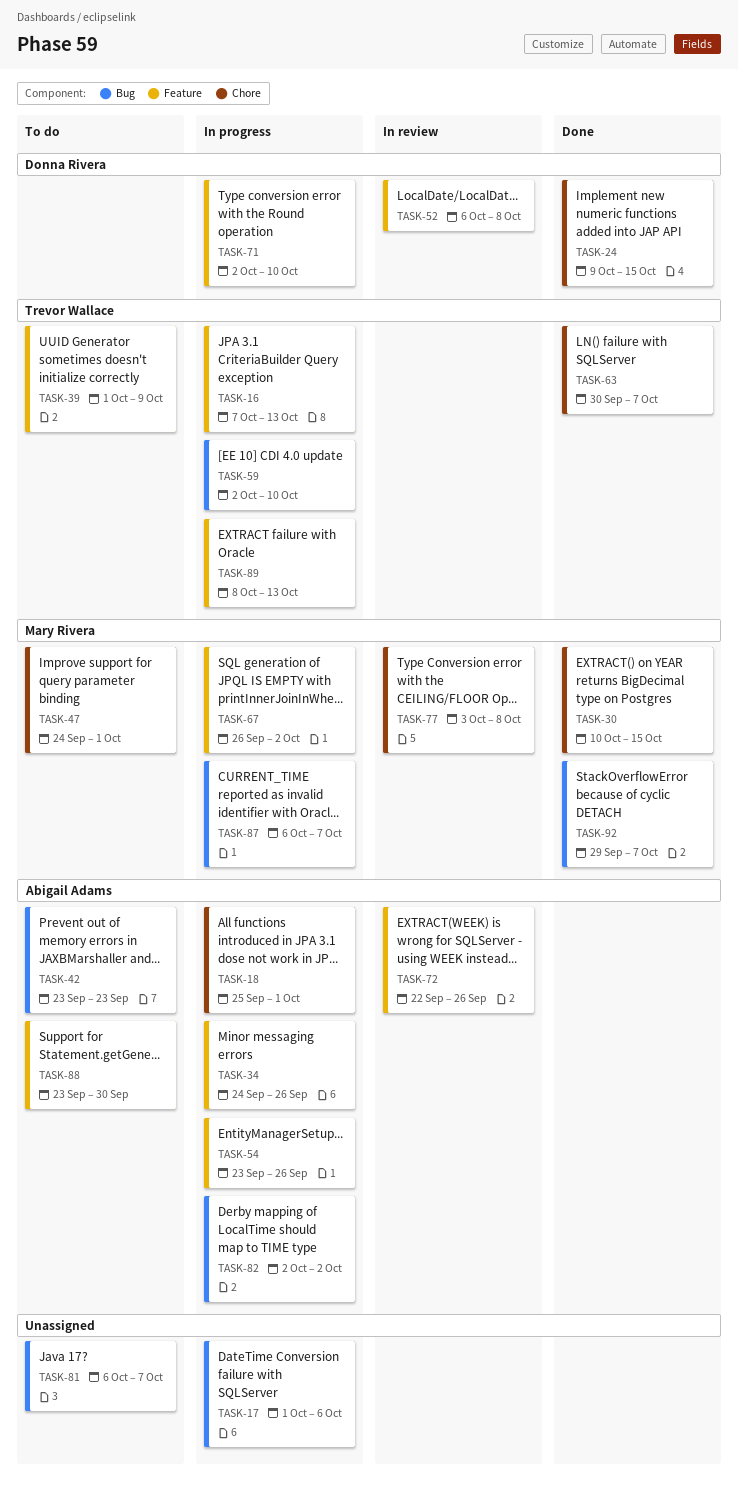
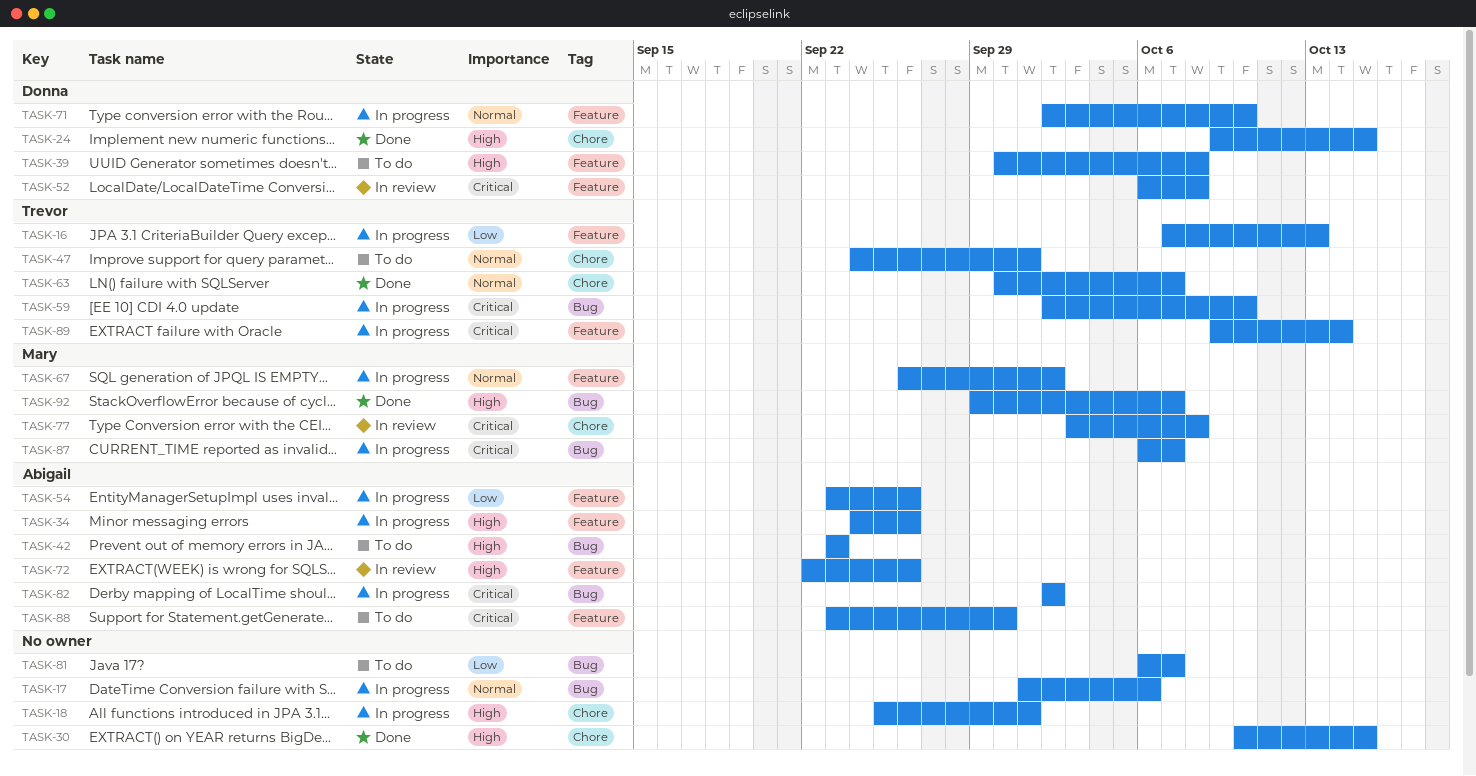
TASK-18, owner: Abigail Adams -> none
TASK-30, owner: Mary Rivera -> none
TASK-39, owner: Trevor Wallace -> Donna Rivera
TASK-39, start: Oct 1 -> Sep 30
TASK-39, due: Oct 9 -> Oct 8
TASK-47, owner: Mary Rivera -> Trevor Wallace
TASK-89, start: Oct 8 -> Oct 9
TASK-89, due: Oct 13 -> Oct 14

